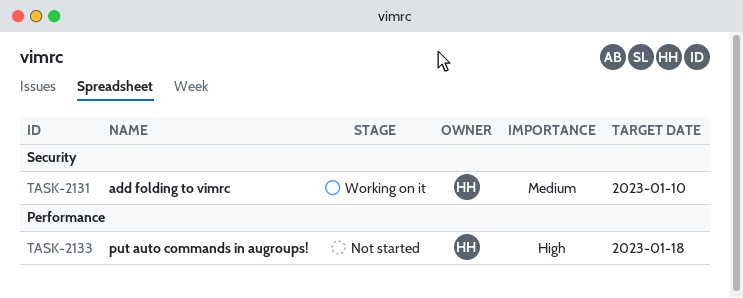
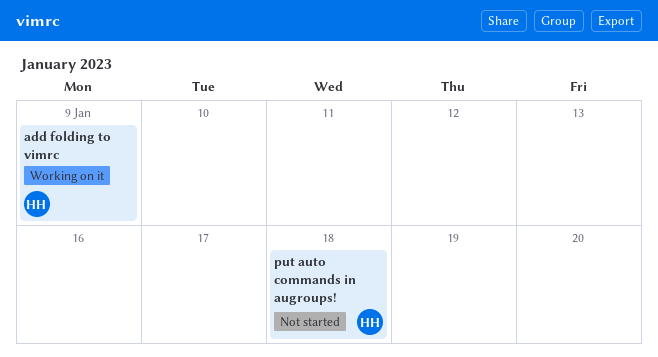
add folding to vimrc, due: Jan 10 -> Jan 9

